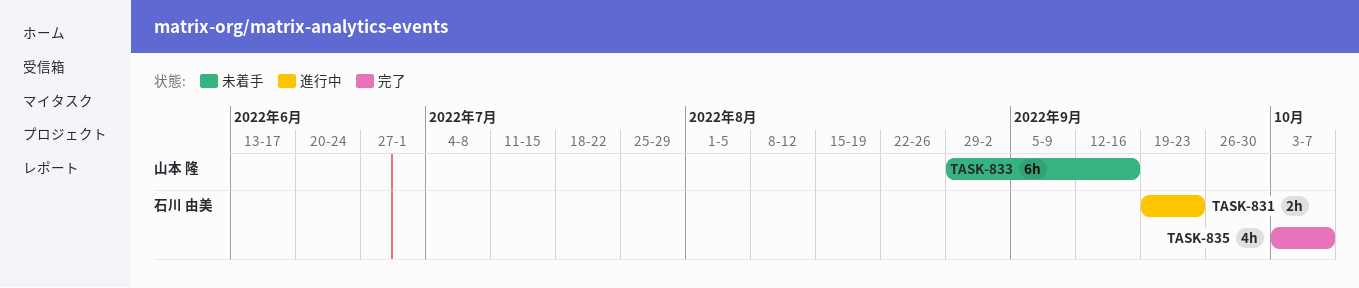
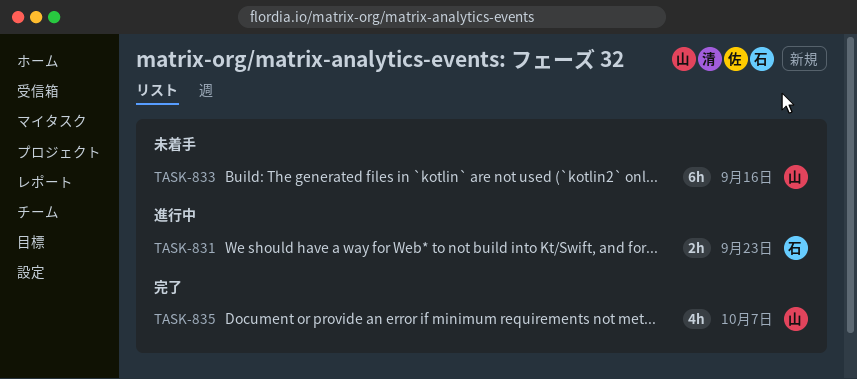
TASK-835, owner: 石川 由美 -> 山本 隆

